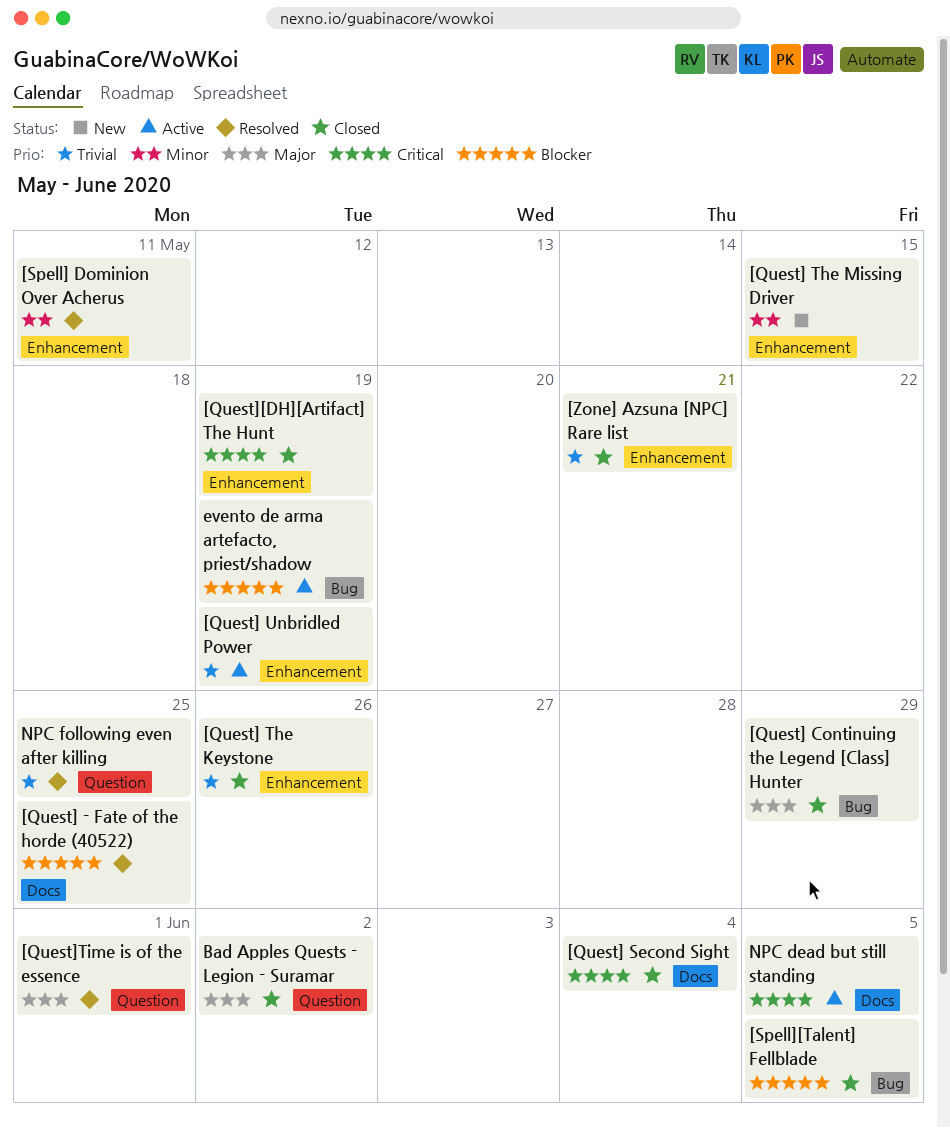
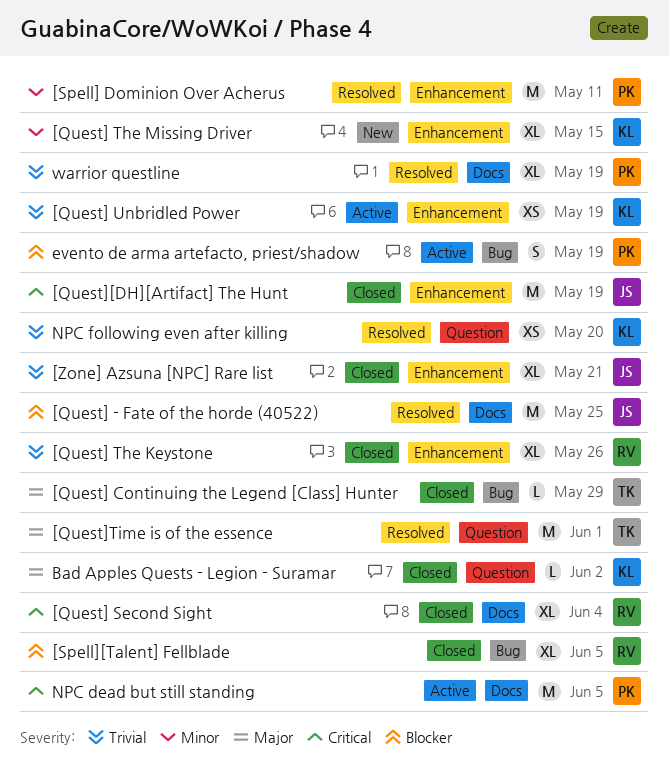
NPC following even after killing, due: May 25 -> May 20
warrior questline: none -> present

